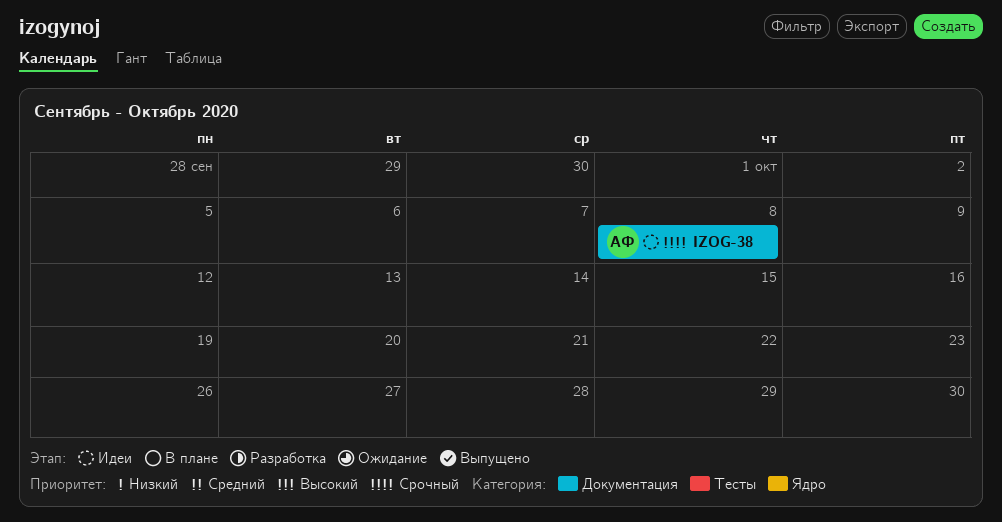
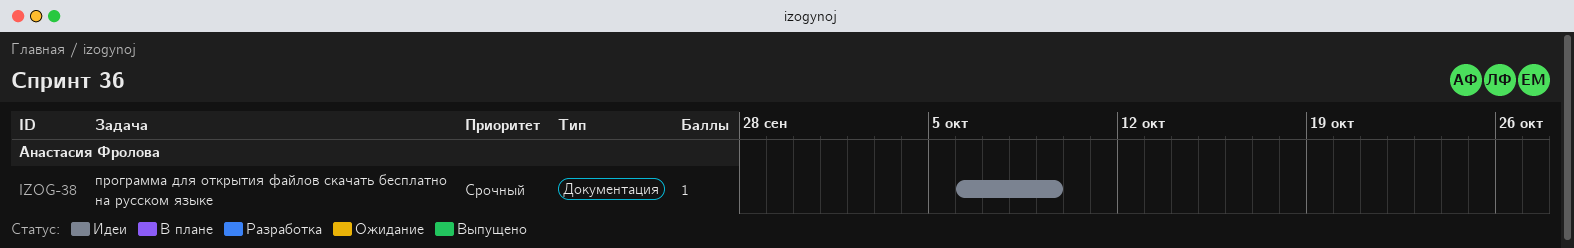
IZOG-38, start: Oct 8 -> Oct 6
IZOG-38, due: Oct 8 -> Oct 9

